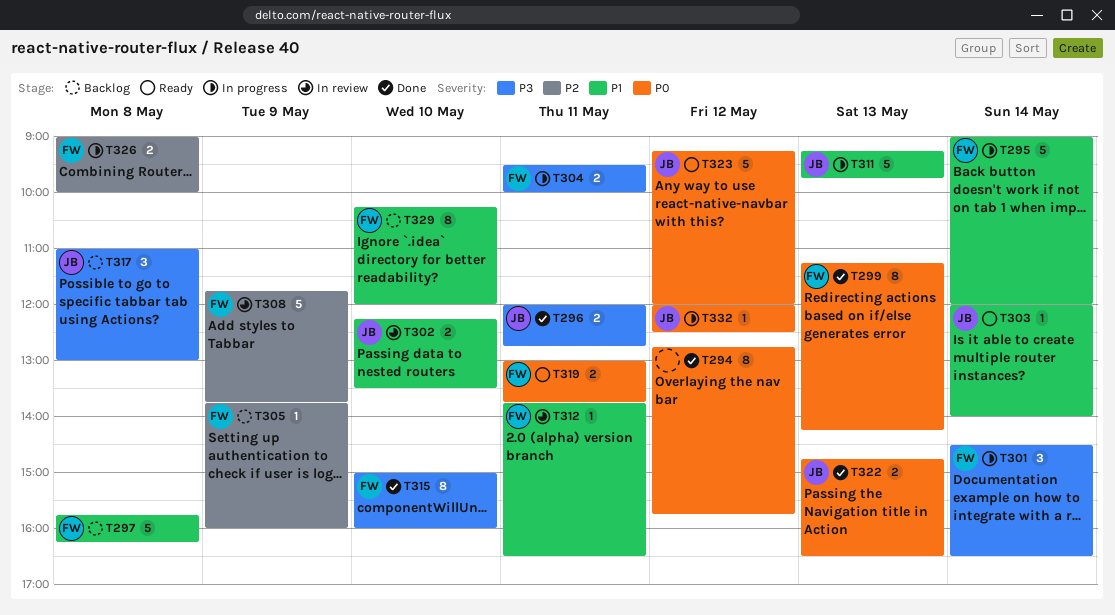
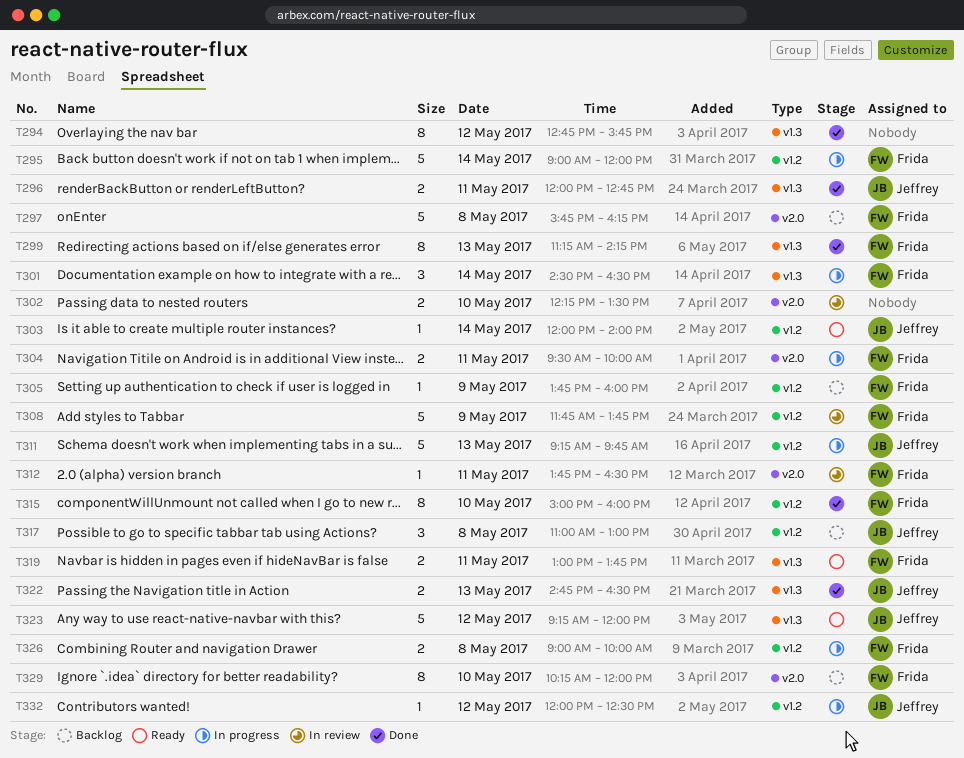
T302, owner: Jeffrey -> none

